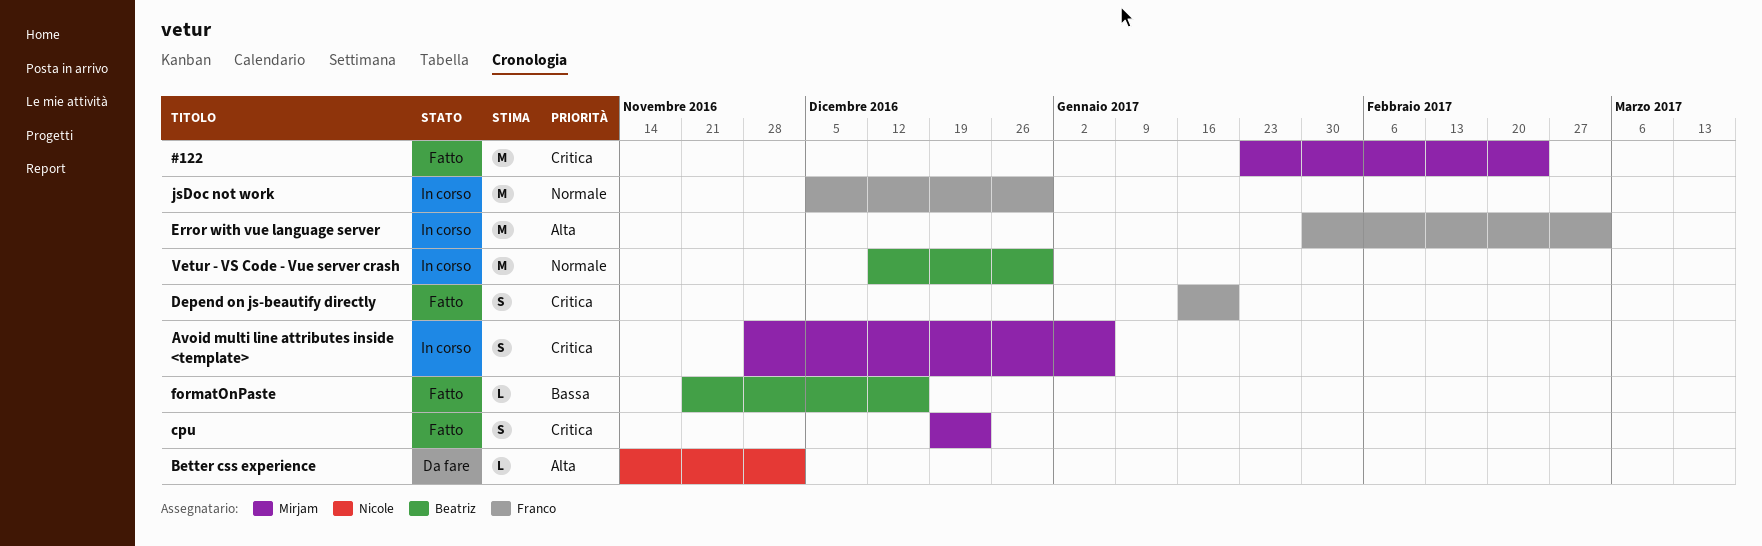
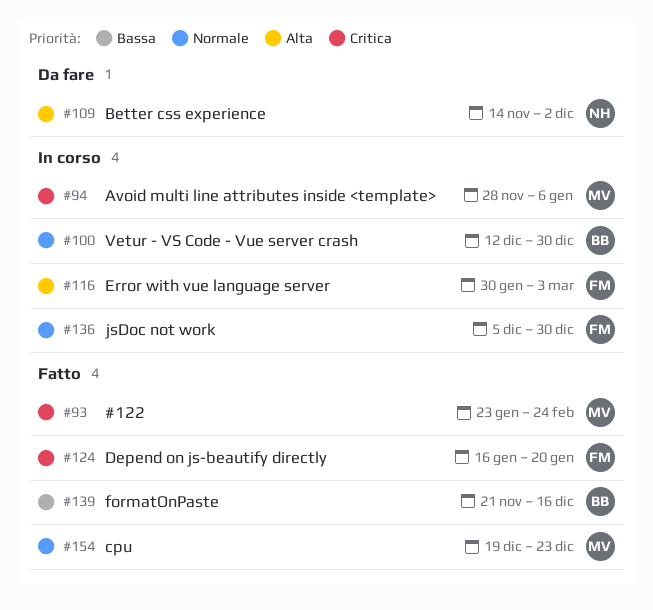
cpu, priority: Critica -> Normale

